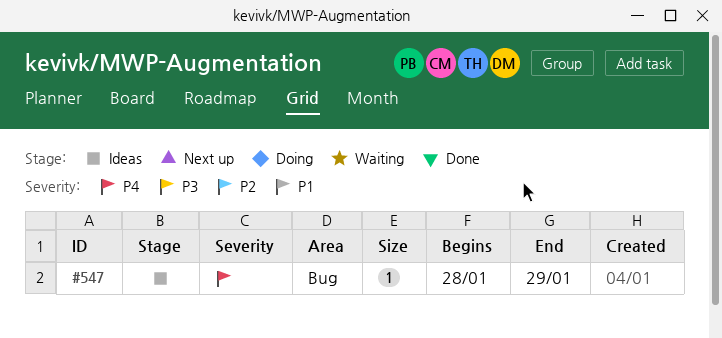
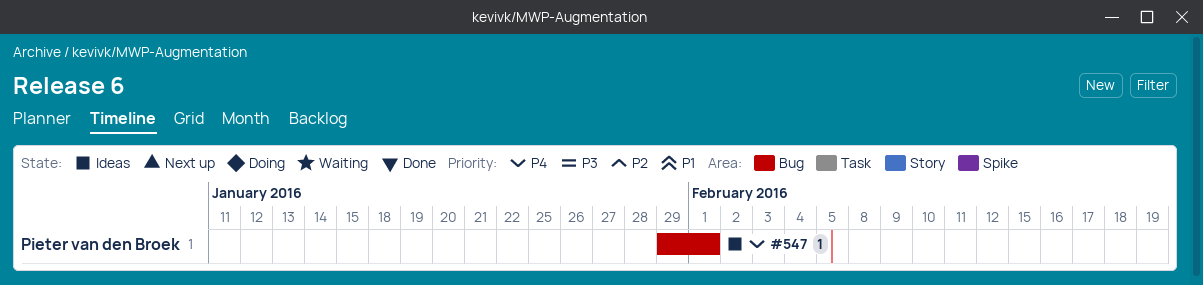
#547, start: Jan 28 -> Jan 29
#547, due: Jan 29 -> Feb 1

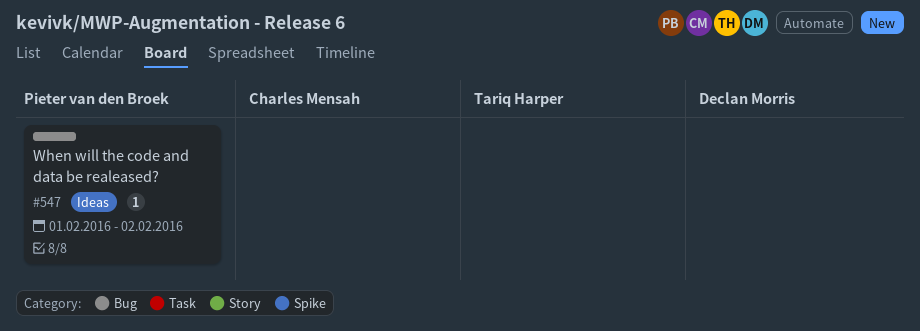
#547, start: Jan 29 -> Feb 1
#547, due: Feb 1 -> Feb 2

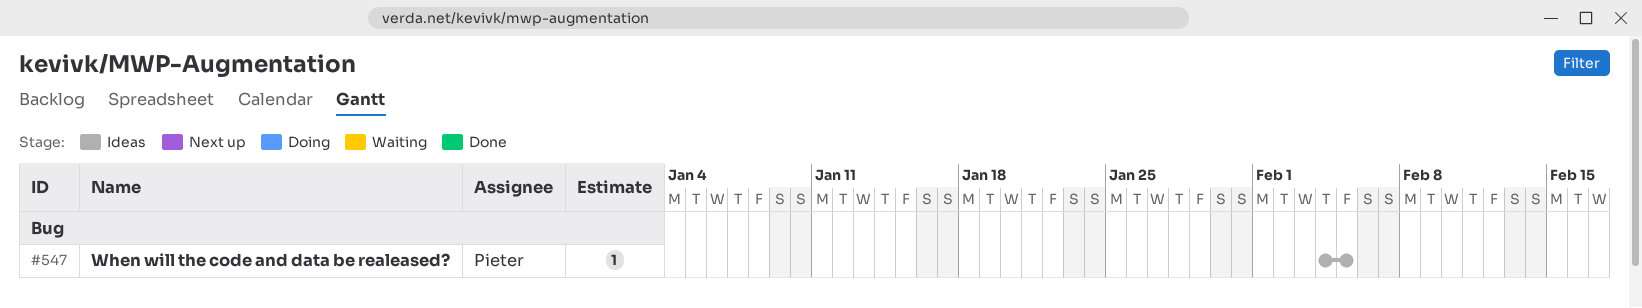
#547, start: Feb 1 -> Feb 4
#547, due: Feb 2 -> Feb 5

